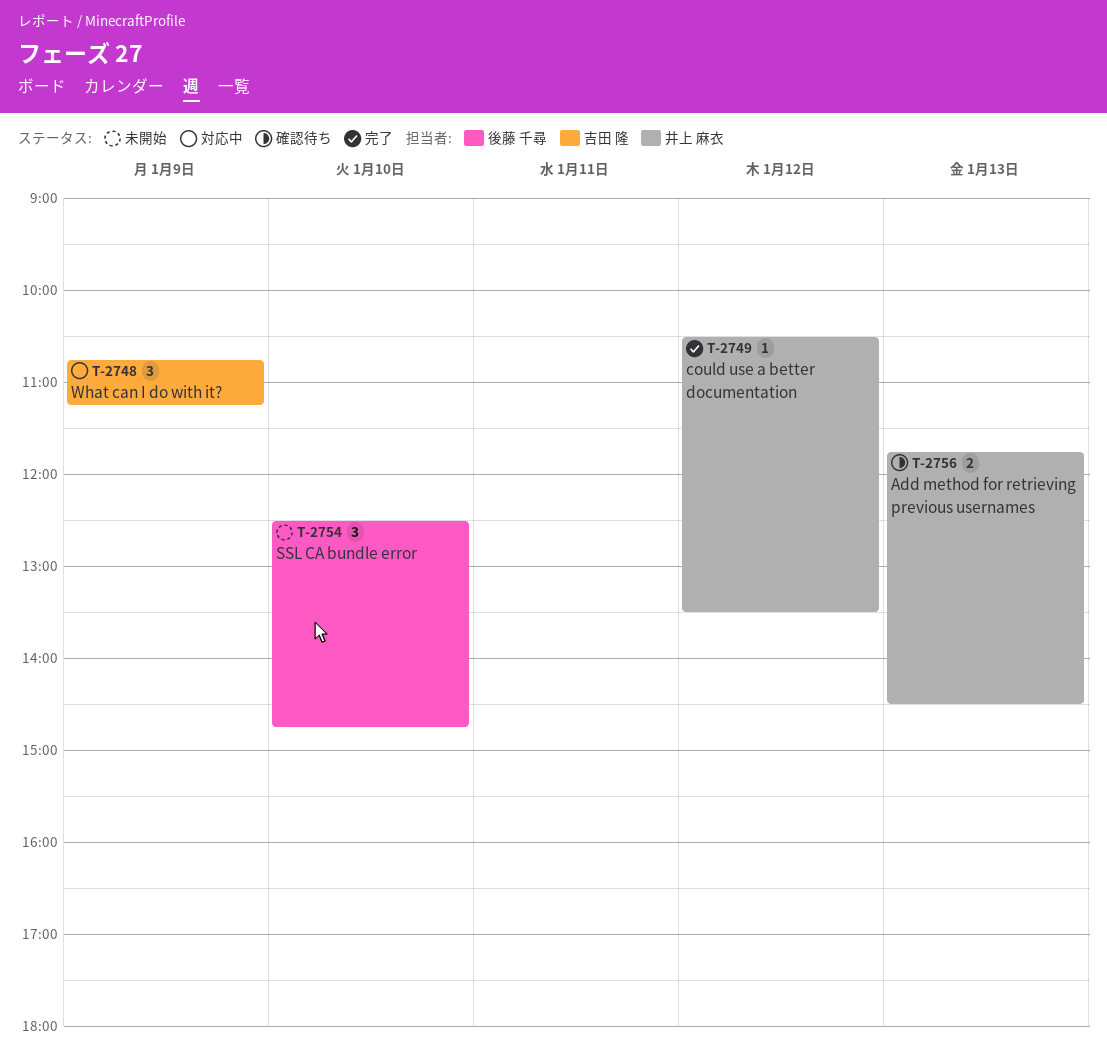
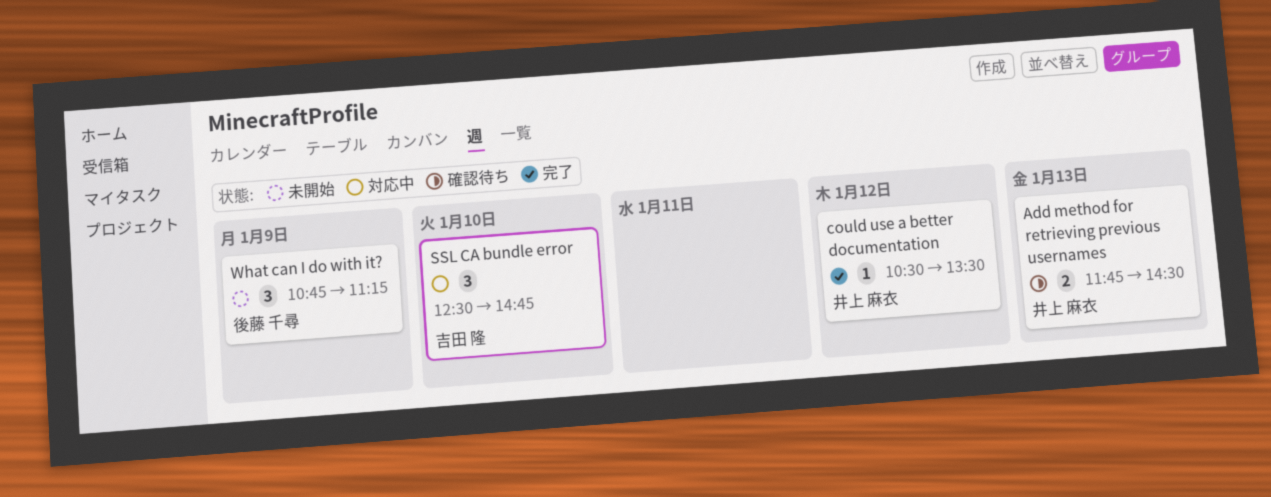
SSL CA bundle error, status: 未開始 -> 対応中
SSL CA bundle error, owner: 後藤 千尋 -> 吉田 隆
What can I do with it?, status: 対応中 -> 未開始
What can I do with it?, owner: 吉田 隆 -> 後藤 千尋

